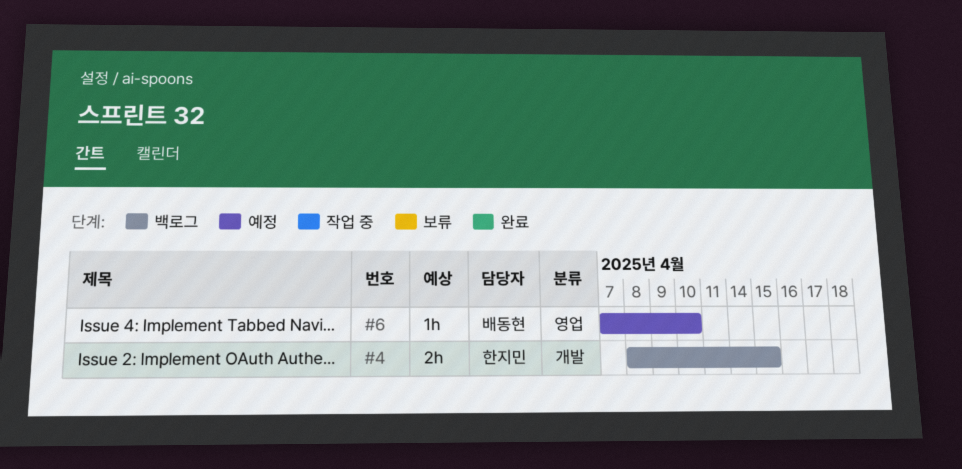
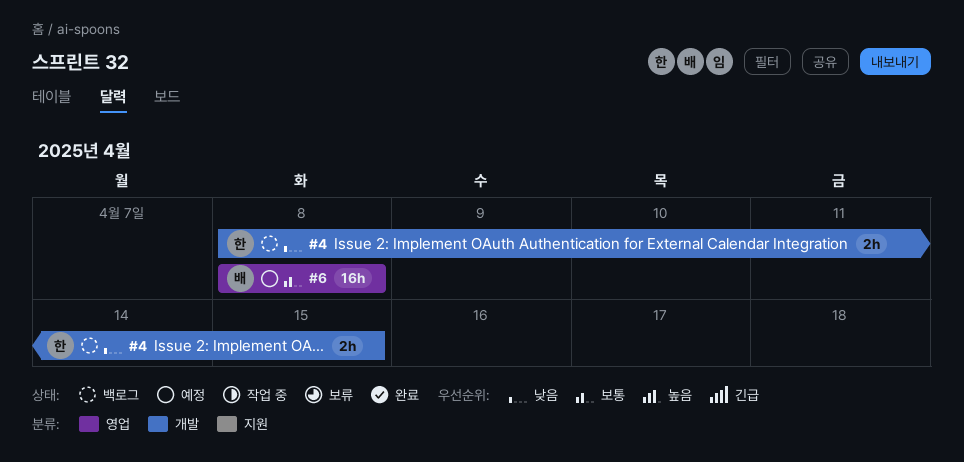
#6, estimate: 1h -> 16h
#6, start: Apr 7 -> Apr 8
#6, due: Apr 10 -> Apr 8

